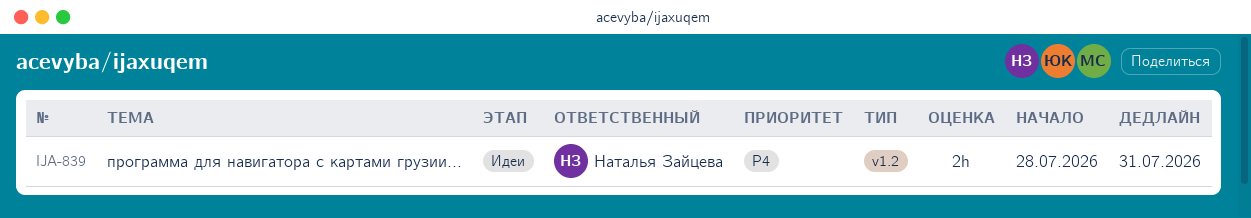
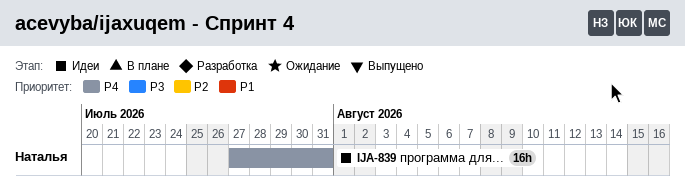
IJA-839, estimate: 2h -> 16h
IJA-839, start: Jul 28 -> Jul 27

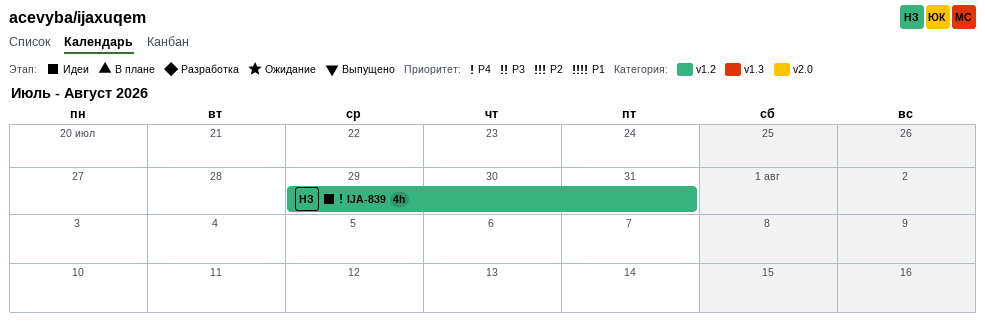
IJA-839, estimate: 16h -> 4h
IJA-839, start: Jul 27 -> Jul 29

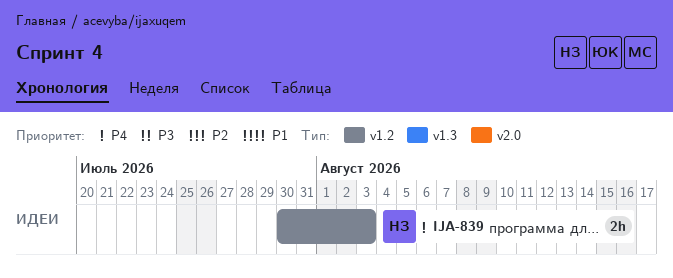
IJA-839, estimate: 4h -> 2h
IJA-839, start: Jul 29 -> Jul 30
IJA-839, due: Jul 31 -> Aug 3

